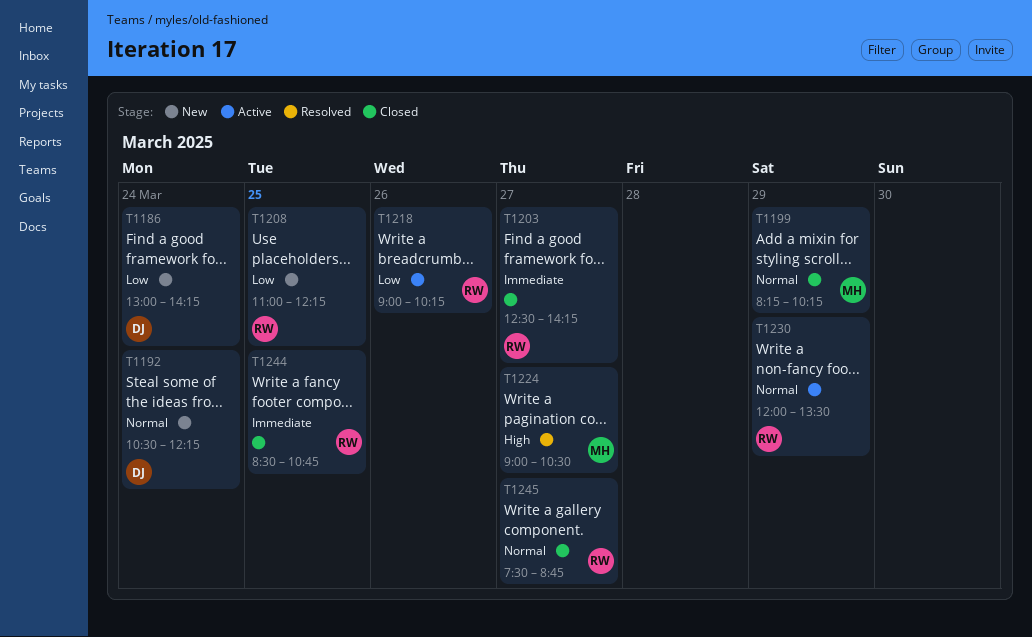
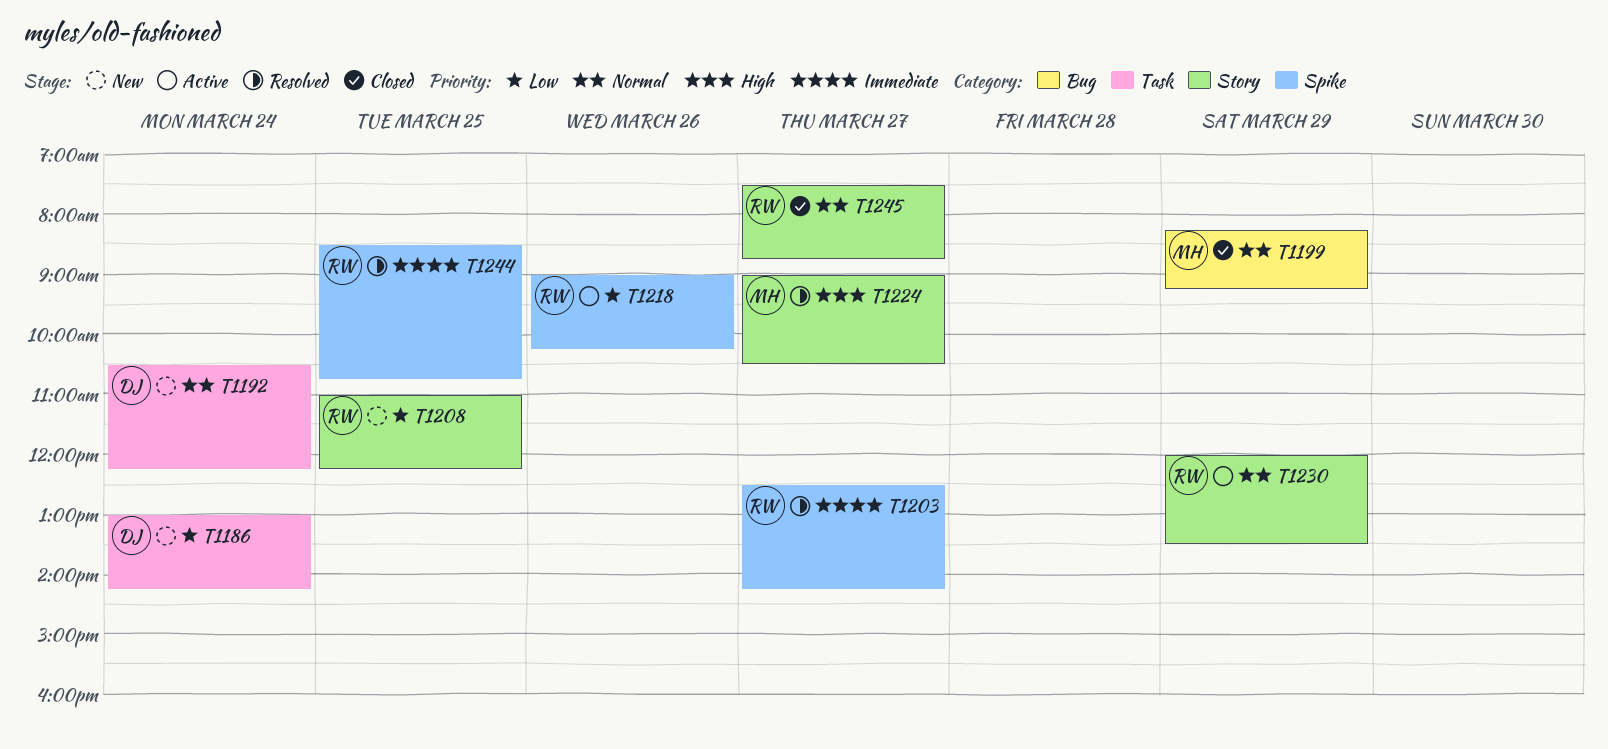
T1199, ends: 10:15 -> 09:15
T1203, status: Closed -> Resolved
T1244, status: Closed -> Resolved

